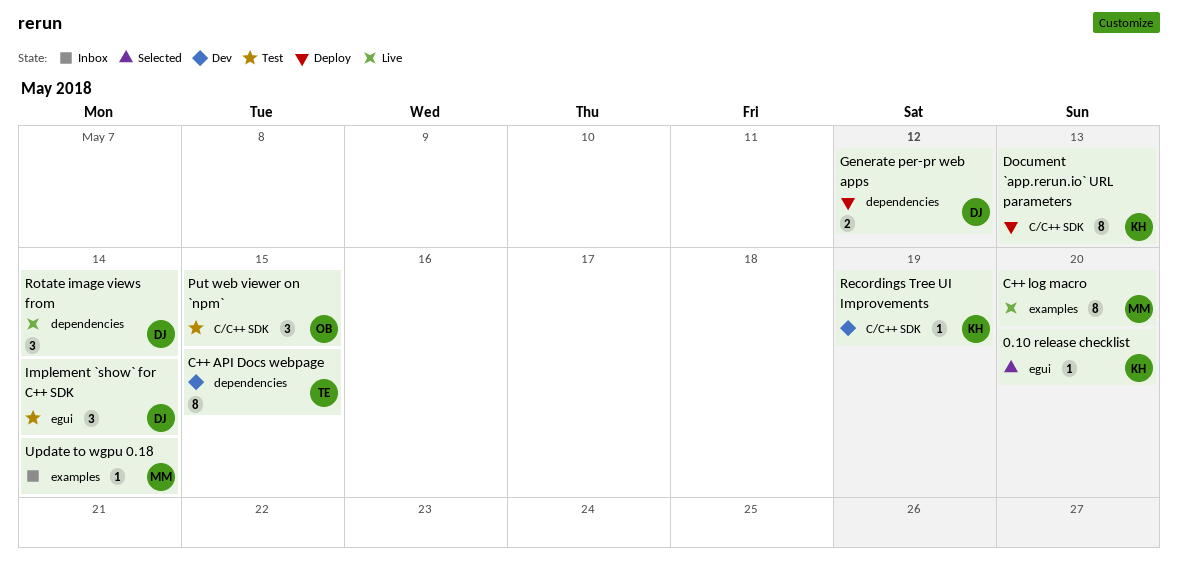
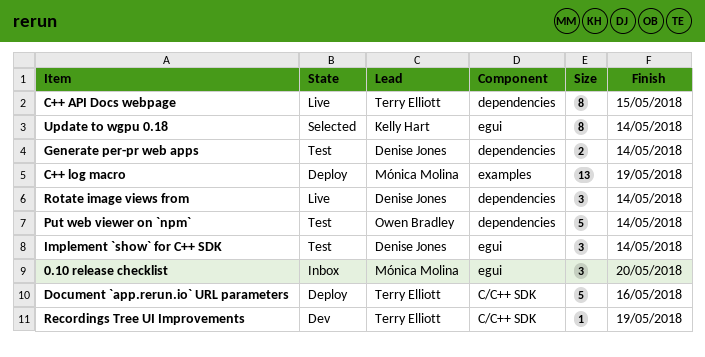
0.10 release checklist, status: Selected -> Inbox
0.10 release checklist, owner: Kelly Hart -> Mónica Molina
0.10 release checklist, estimate: 1 -> 3
C++ API Docs webpage, status: Dev -> Live
C++ log macro, status: Live -> Deploy
C++ log macro, estimate: 8 -> 13
C++ log macro, due: May 20 -> May 19
Document `app.rerun.io` URL parameters, owner: Kelly Hart -> Terry Elliott
Document `app.rerun.io` URL parameters, estimate: 8 -> 5
Document `app.rerun.io` URL parameters, due: May 13 -> May 16
Generate per-pr web apps, status: Deploy -> Test
Generate per-pr web apps, due: May 12 -> May 14
Put web viewer on `npm`, label: C/C++ SDK -> dependencies
Put web viewer on `npm`, estimate: 3 -> 5
Put web viewer on `npm`, due: May 15 -> May 14
Recordings Tree UI Improvements, owner: Kelly Hart -> Terry Elliott
Update to wgpu 0.18, status: Inbox -> Selected
Update to wgpu 0.18, owner: Mónica Molina -> Kelly Hart
Update to wgpu 0.18, label: examples -> egui
Update to wgpu 0.18, estimate: 1 -> 8

